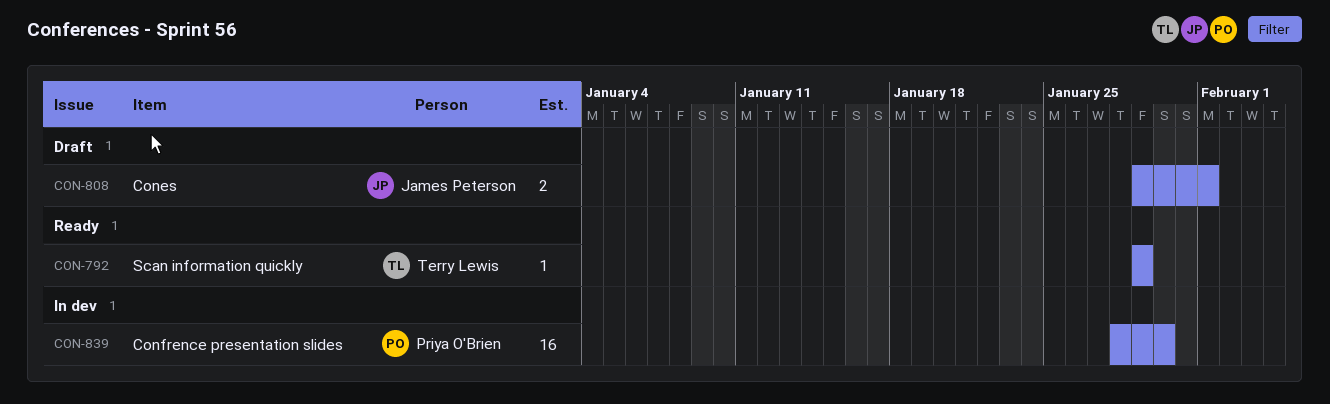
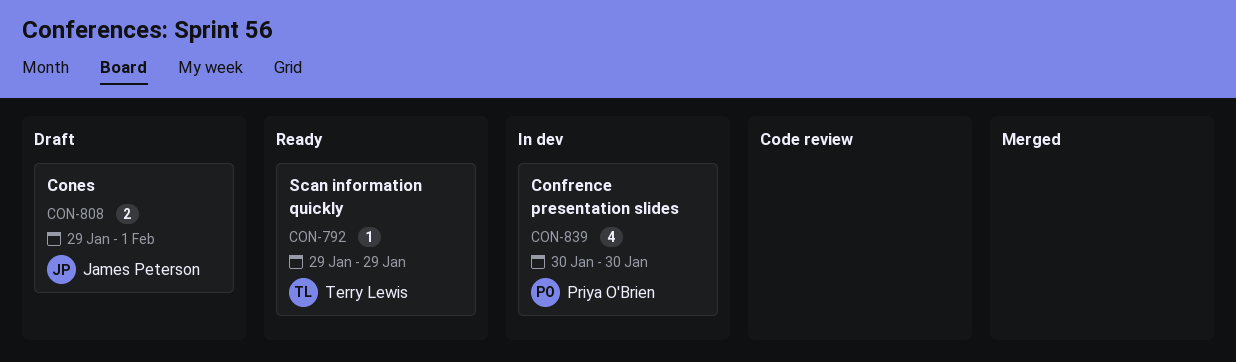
CON-839, estimate: 16 -> 4
CON-839, start: Jan 28 -> Jan 30

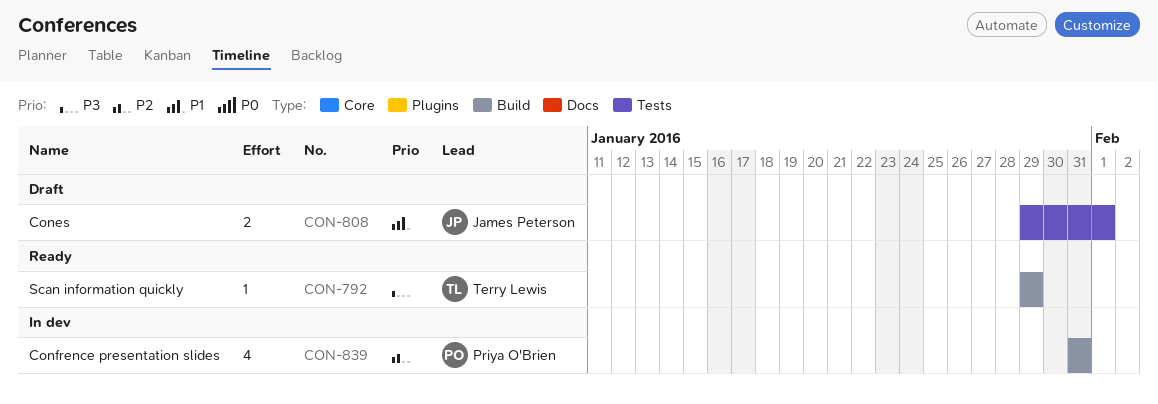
CON-839, start: Jan 30 -> Jan 31
CON-839, due: Jan 30 -> Jan 31

